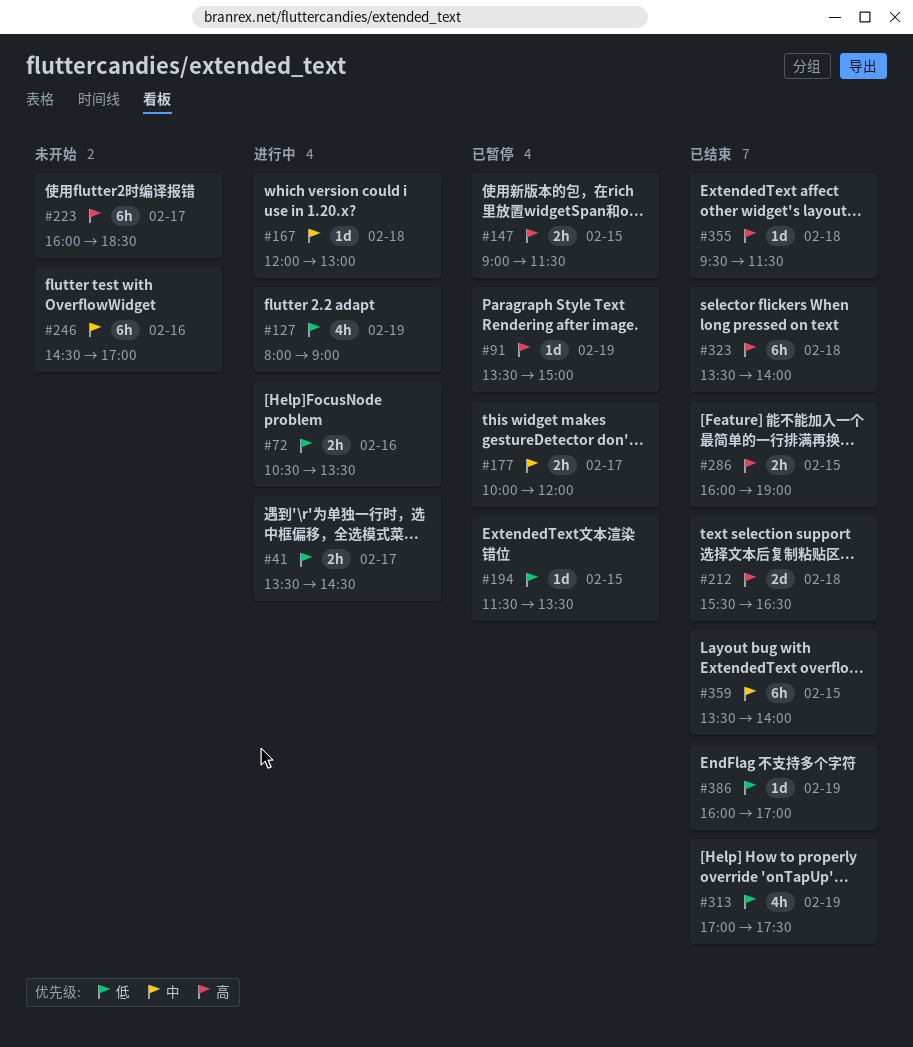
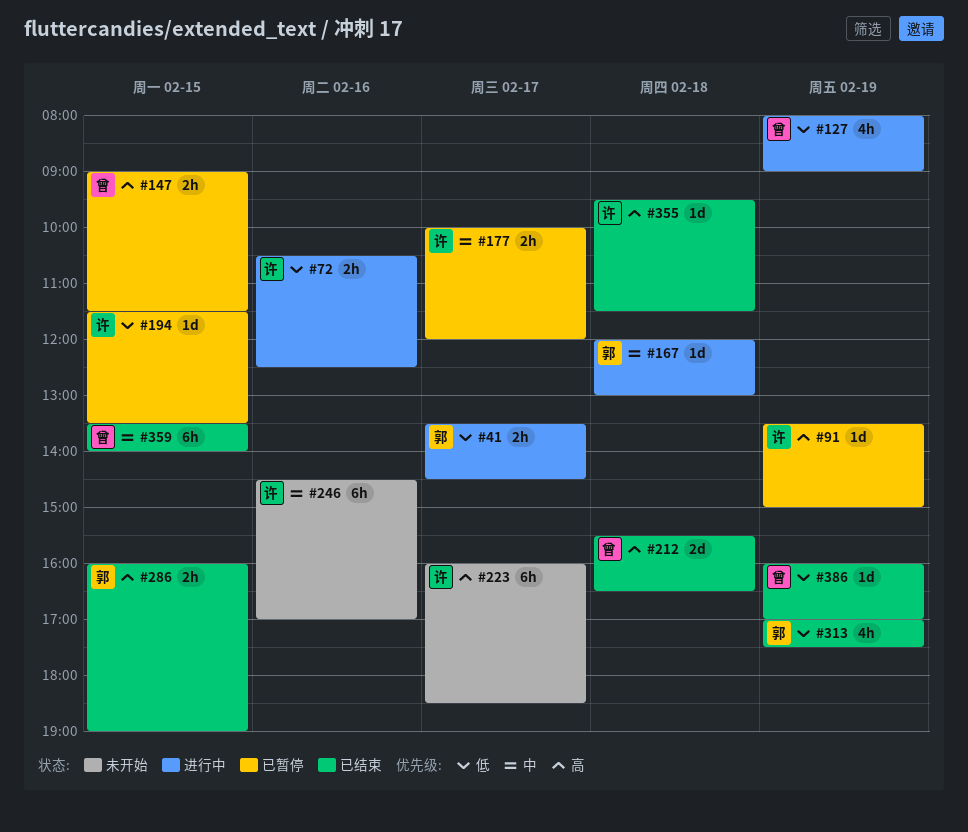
#72, ends: 13:30 -> 12:30
#323: present -> none

